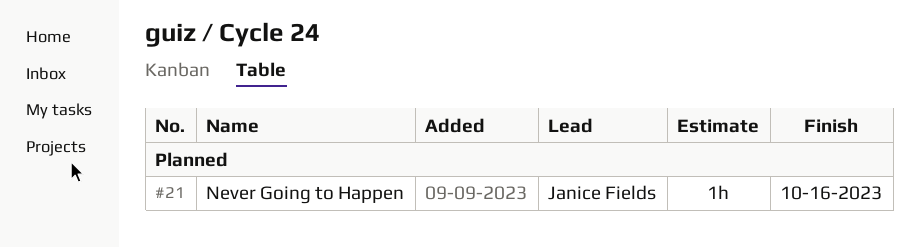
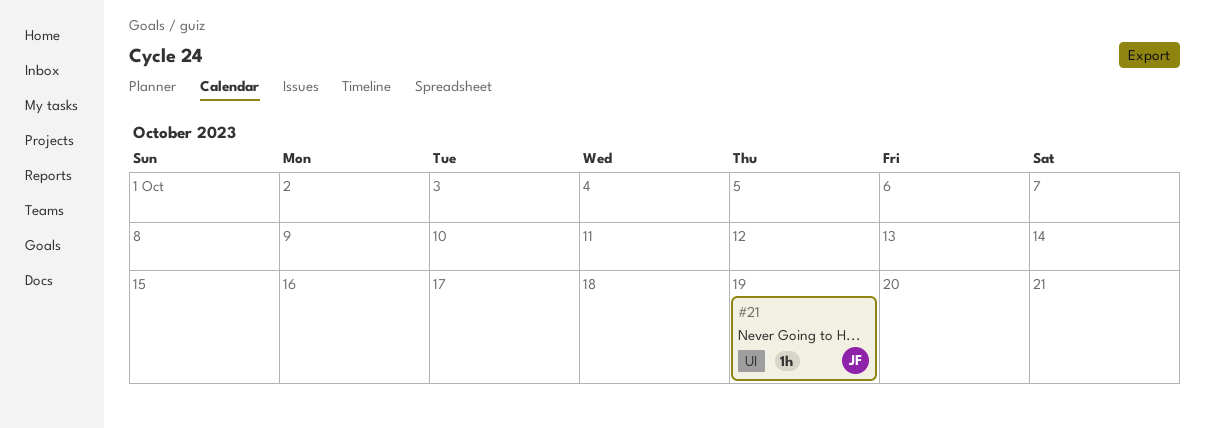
#21, due: Oct 16 -> Oct 19

